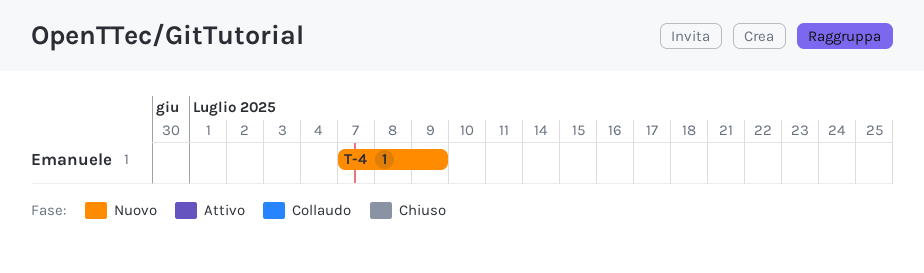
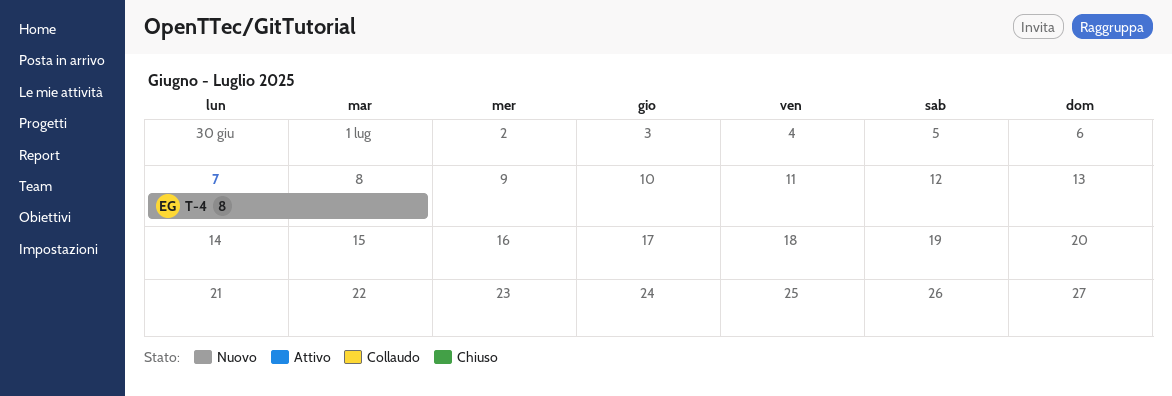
T-4, estimate: 1 -> 8
T-4, due: Jul 9 -> Jul 8

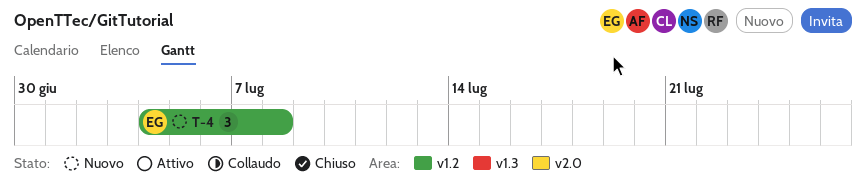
T-4, estimate: 8 -> 3
T-4, start: Jul 7 -> Jul 4

